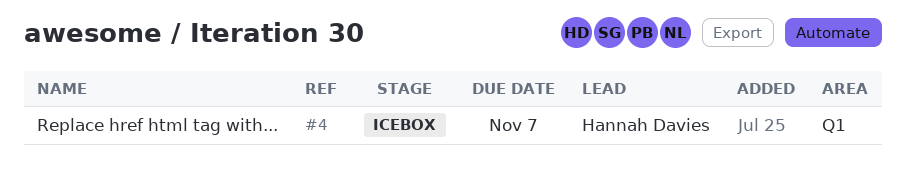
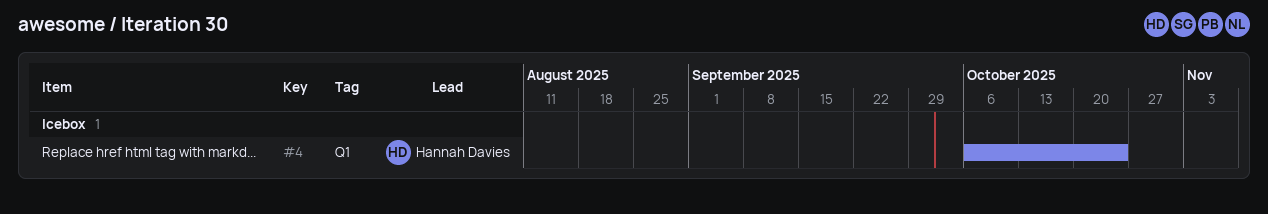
#4, due: Nov 7 -> Oct 24

